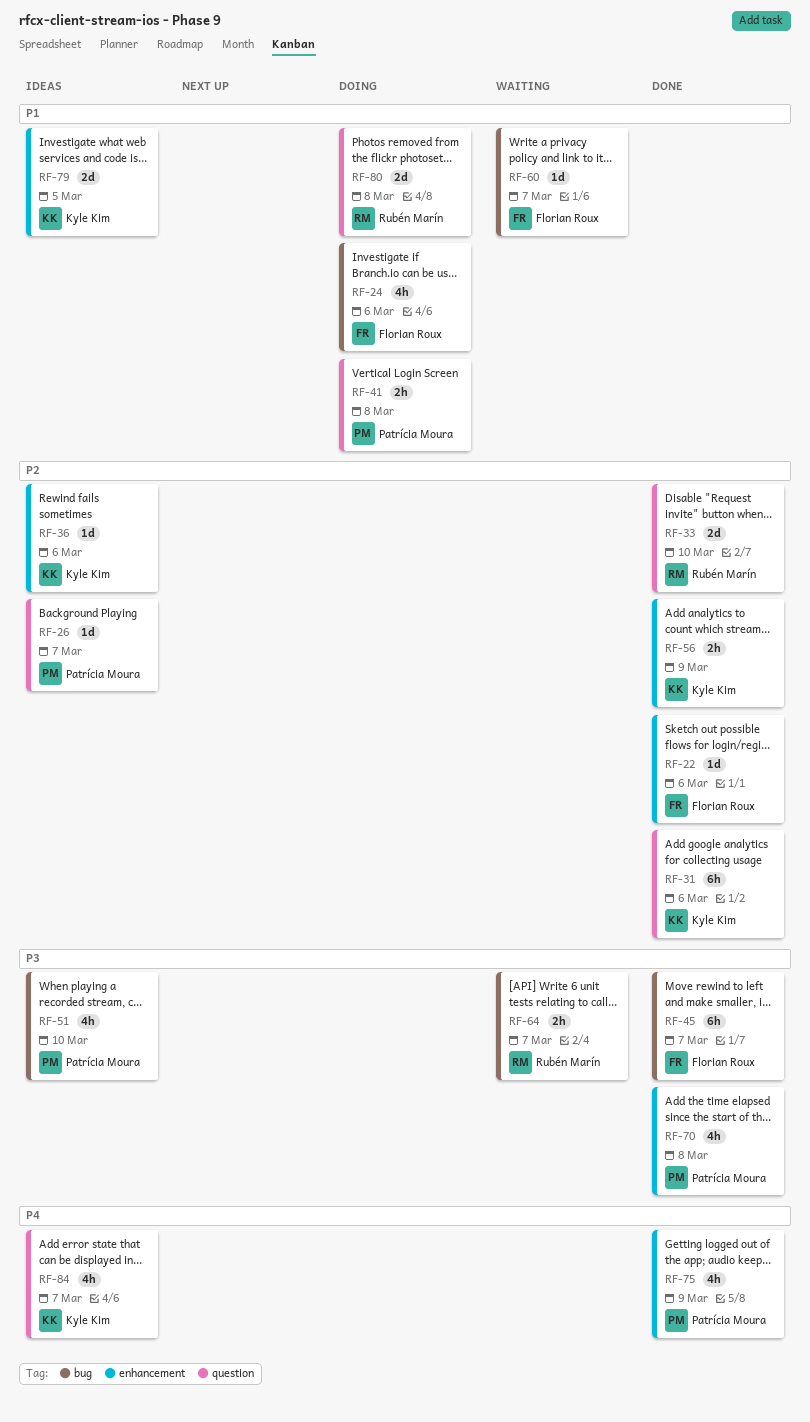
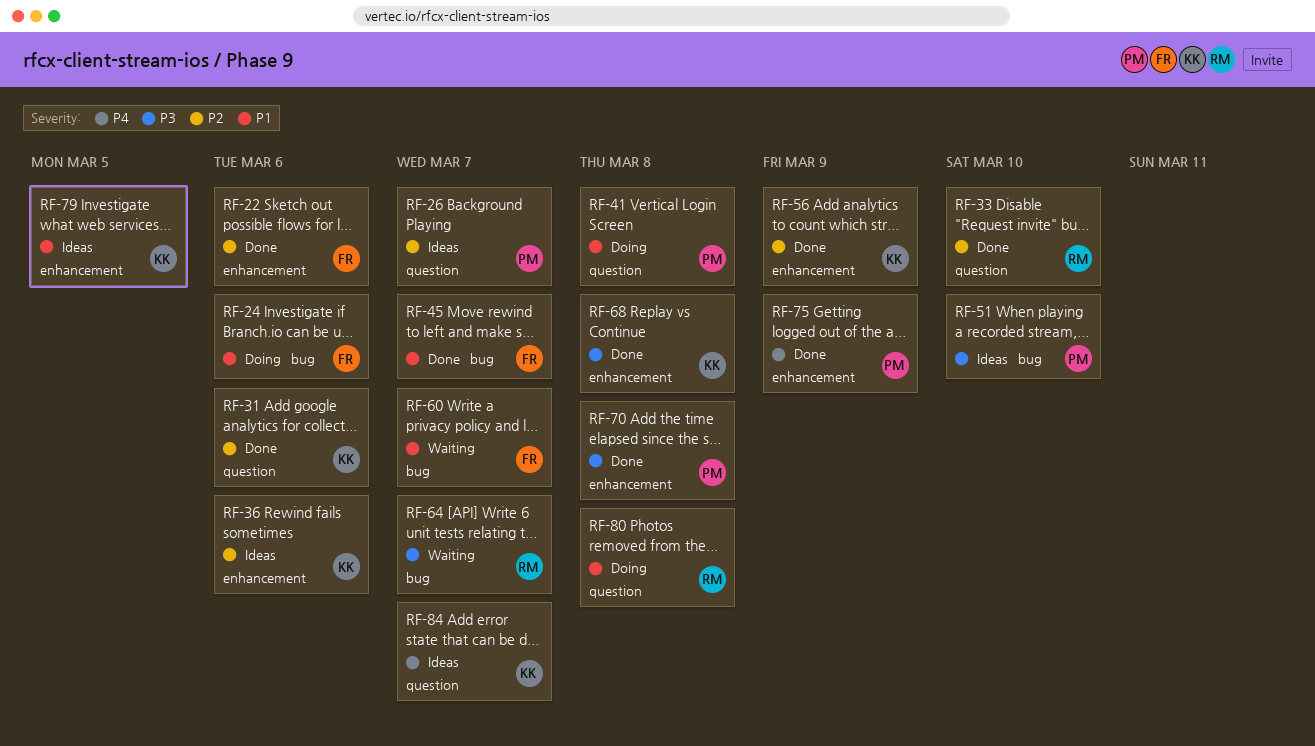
RF-45, priority: P3 -> P1
RF-68: none -> present

